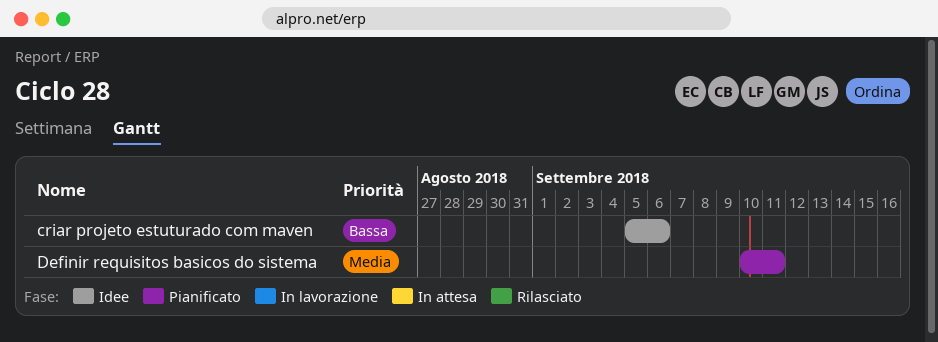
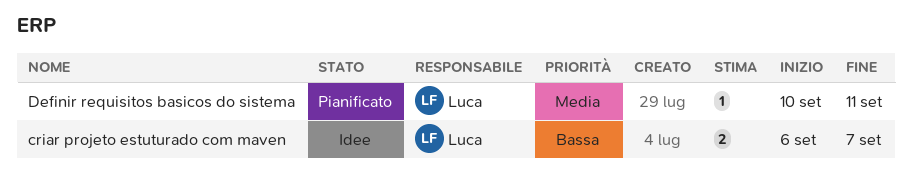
criar projeto estuturado com maven, start: Sep 5 -> Sep 6
criar projeto estuturado com maven, due: Sep 6 -> Sep 7

